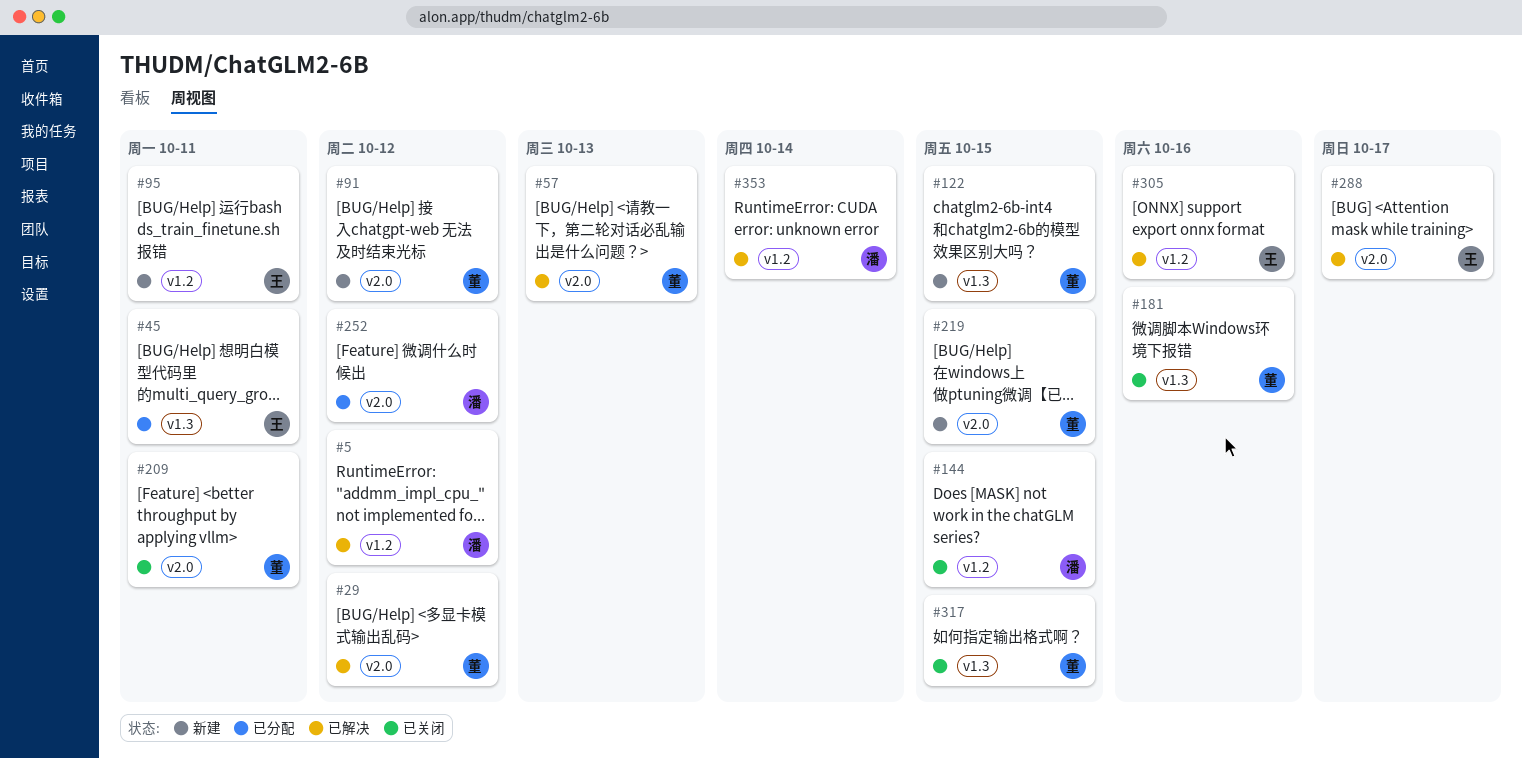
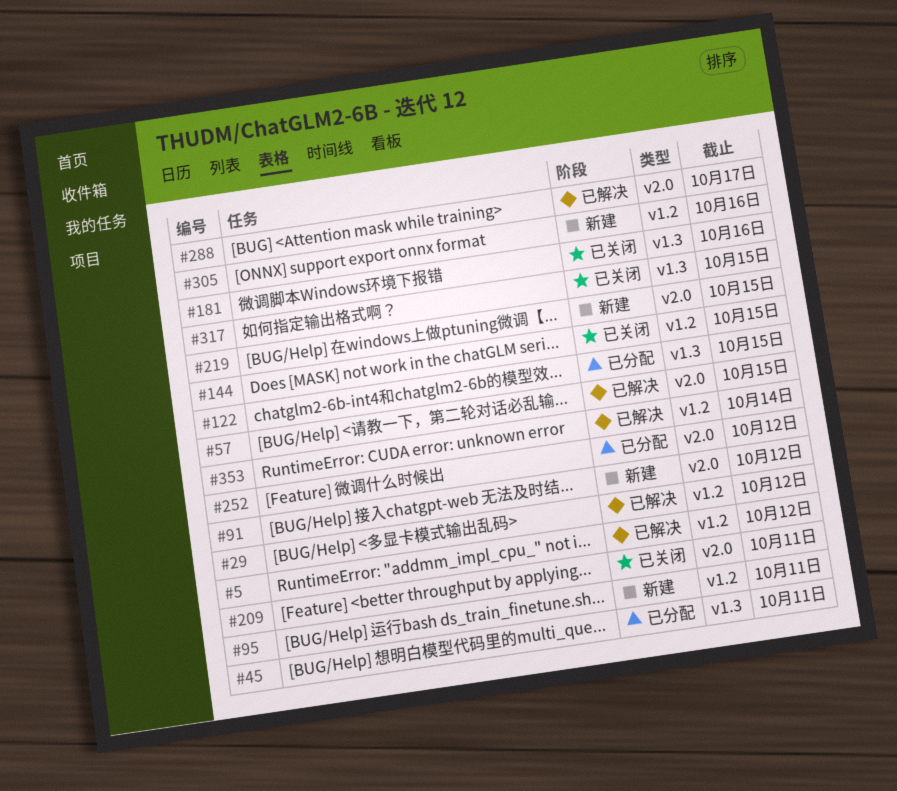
#29, label: v2.0 -> v1.2
#57, due: Oct 13 -> Oct 15
#122, status: 新建 -> 已分配
#305, status: 已解决 -> 新建

